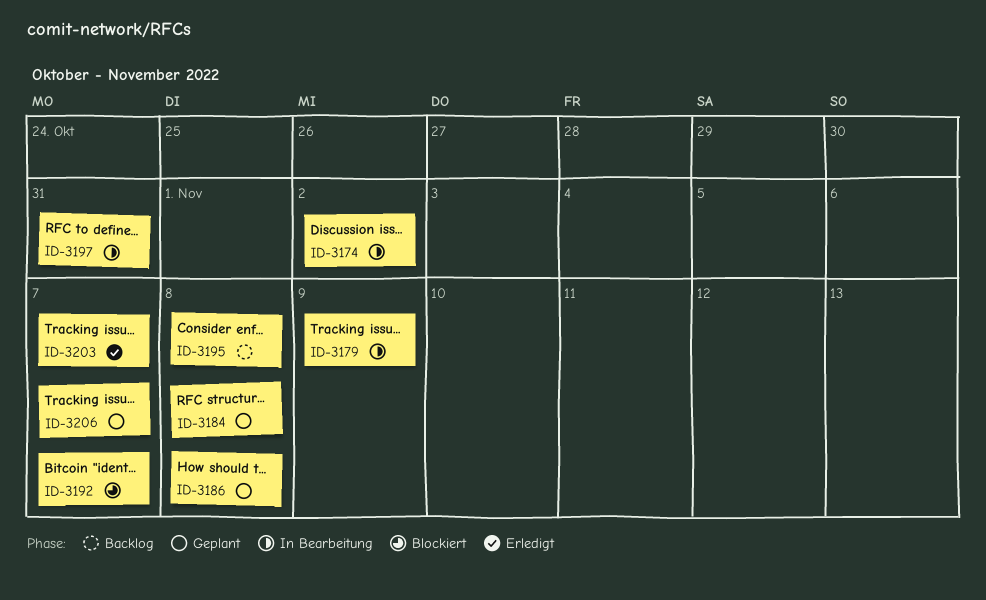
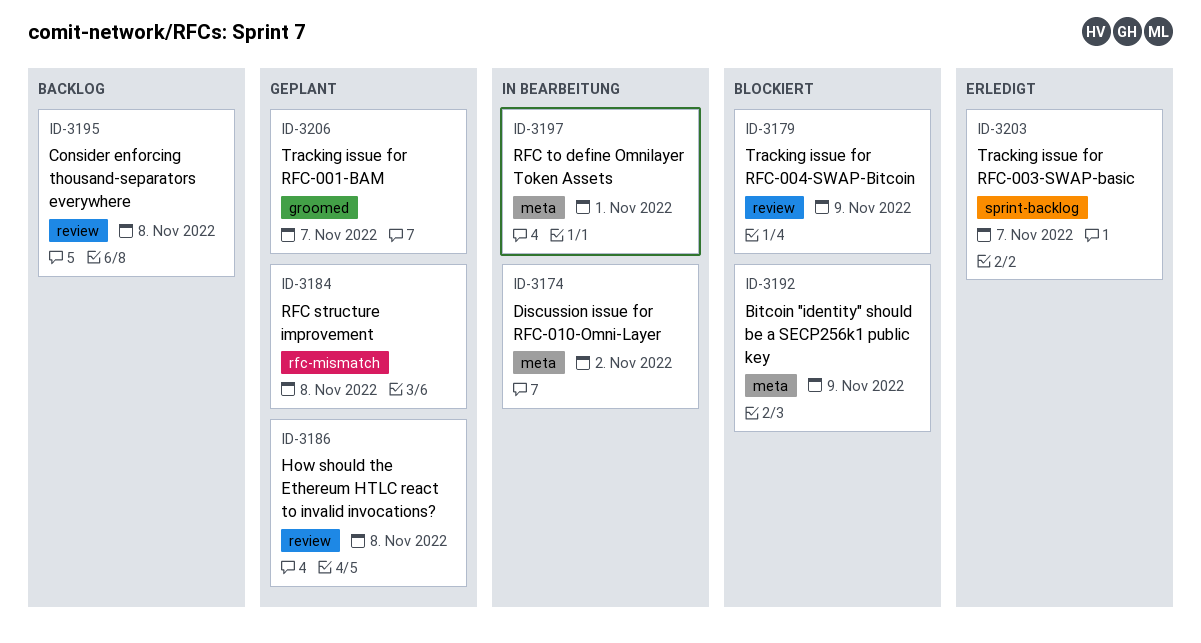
ID-3179, status: In Bearbeitung -> Blockiert
ID-3192, due: Nov 7 -> Nov 9
ID-3197, due: Oct 31 -> Nov 1

